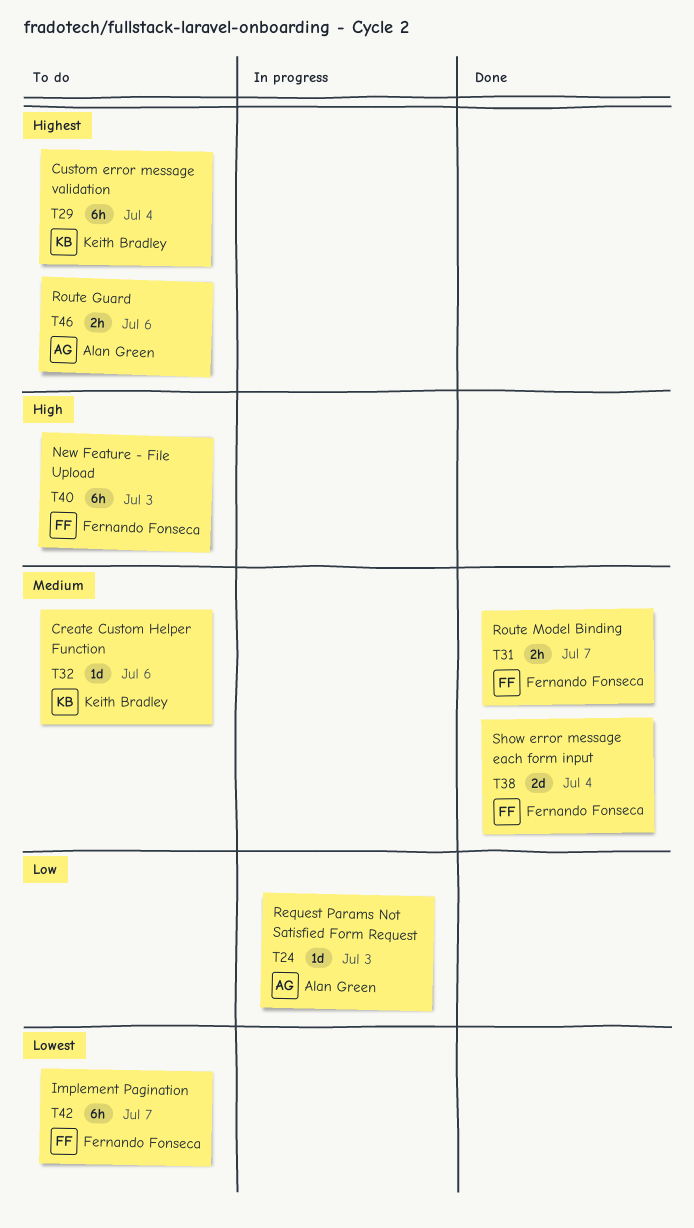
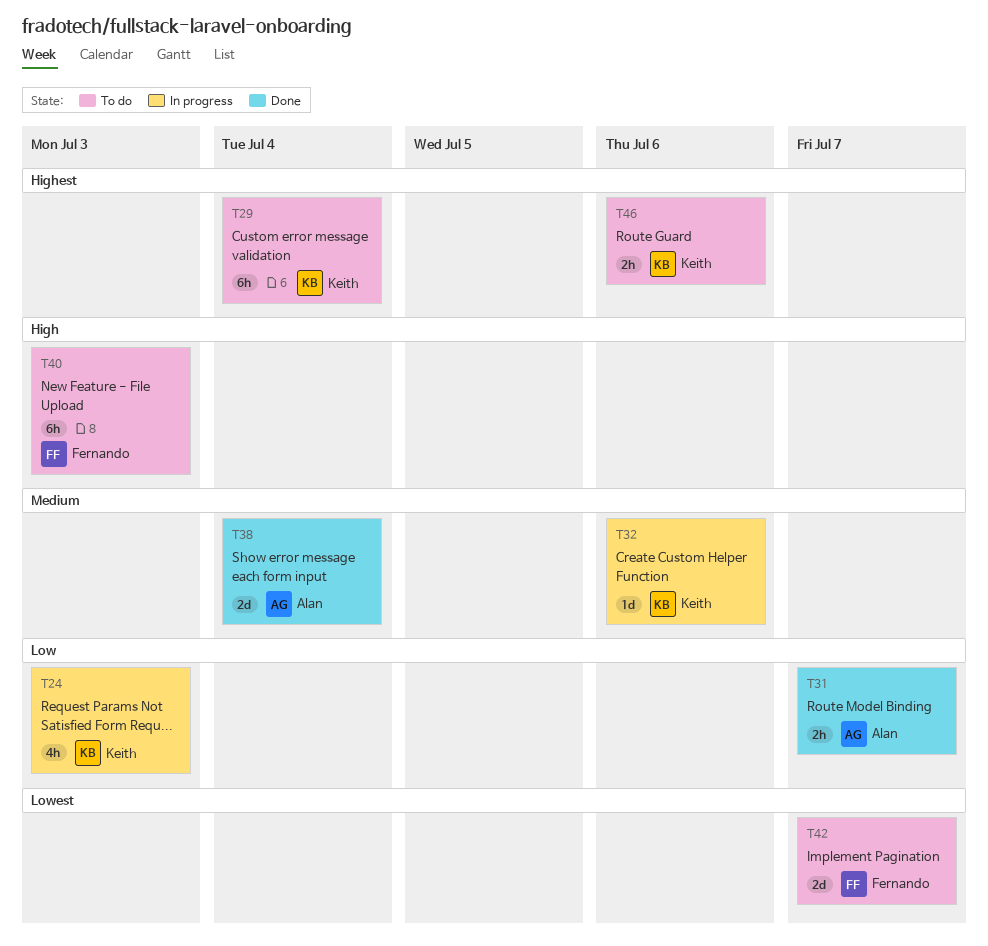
T24, owner: Alan Green -> Keith Bradley
T24, estimate: 1d -> 4h
T31, owner: Fernando Fonseca -> Alan Green
T31, priority: Medium -> Low
T32, status: To do -> In progress
T38, owner: Fernando Fonseca -> Alan Green
T42, estimate: 6h -> 2d
T46, owner: Alan Green -> Keith Bradley

